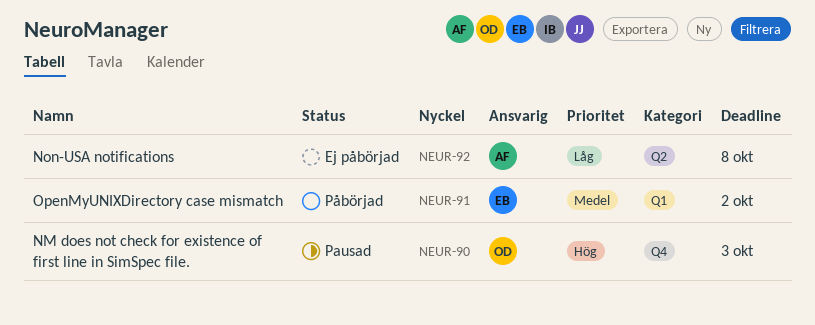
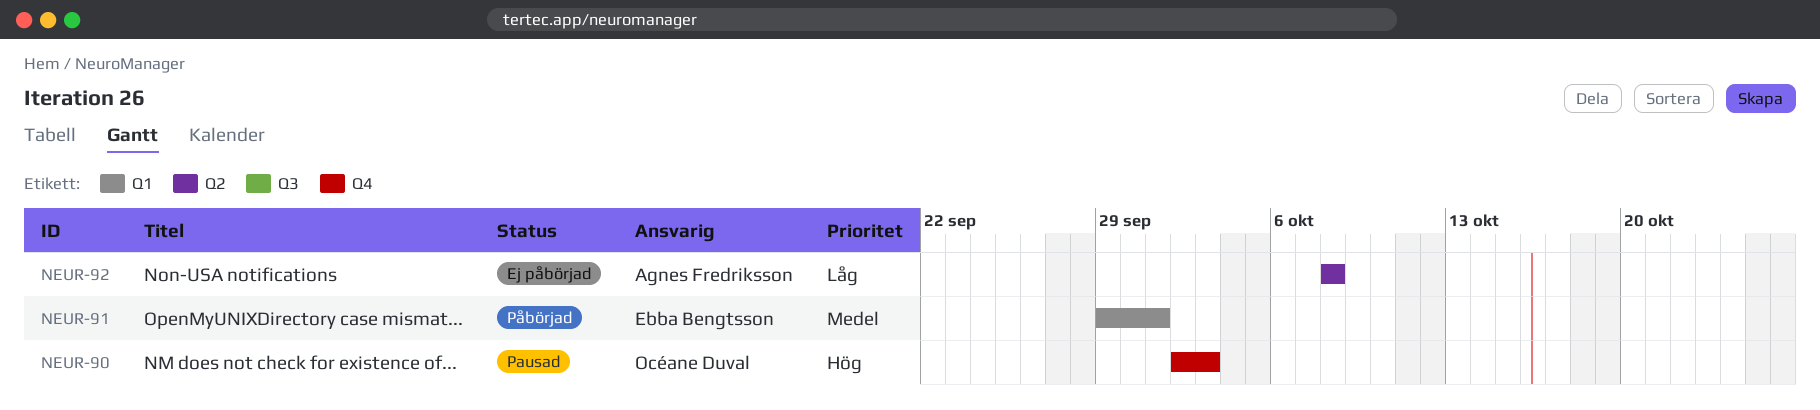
NEUR-91, due: Oct 2 -> Oct 1

